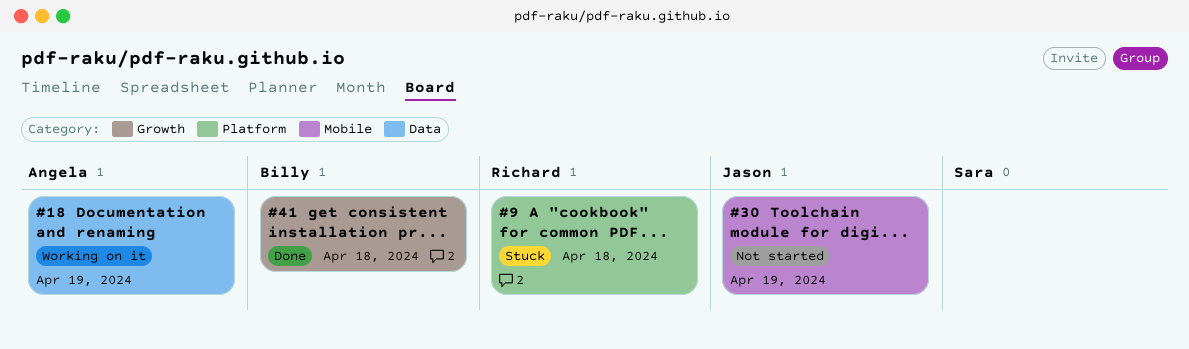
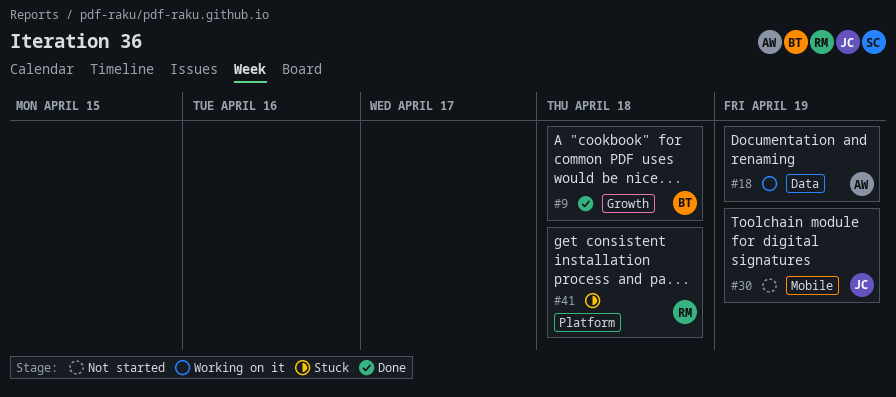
#9, status: Stuck -> Done
#9, owner: Richard -> Billy
#9, label: Platform -> Growth
#41, status: Done -> Stuck
#41, owner: Billy -> Richard
#41, label: Growth -> Platform

